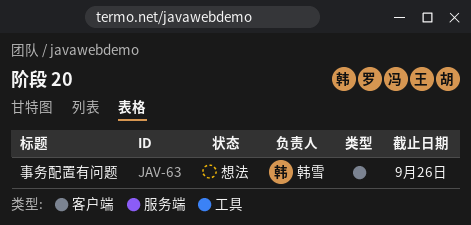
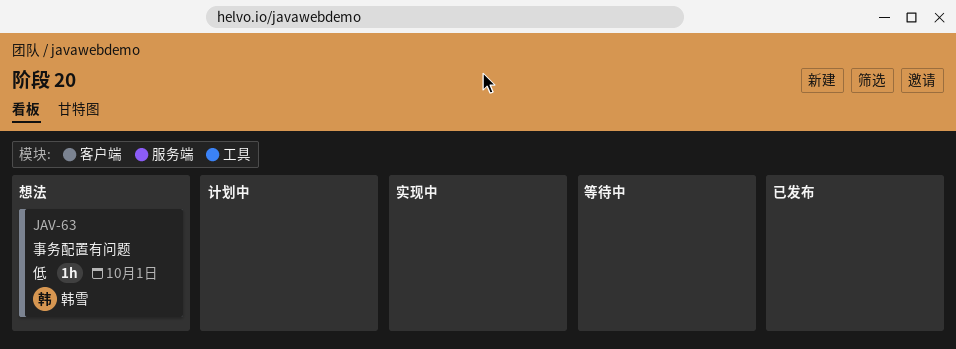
JAV-63, due: Sep 26 -> Oct 1

